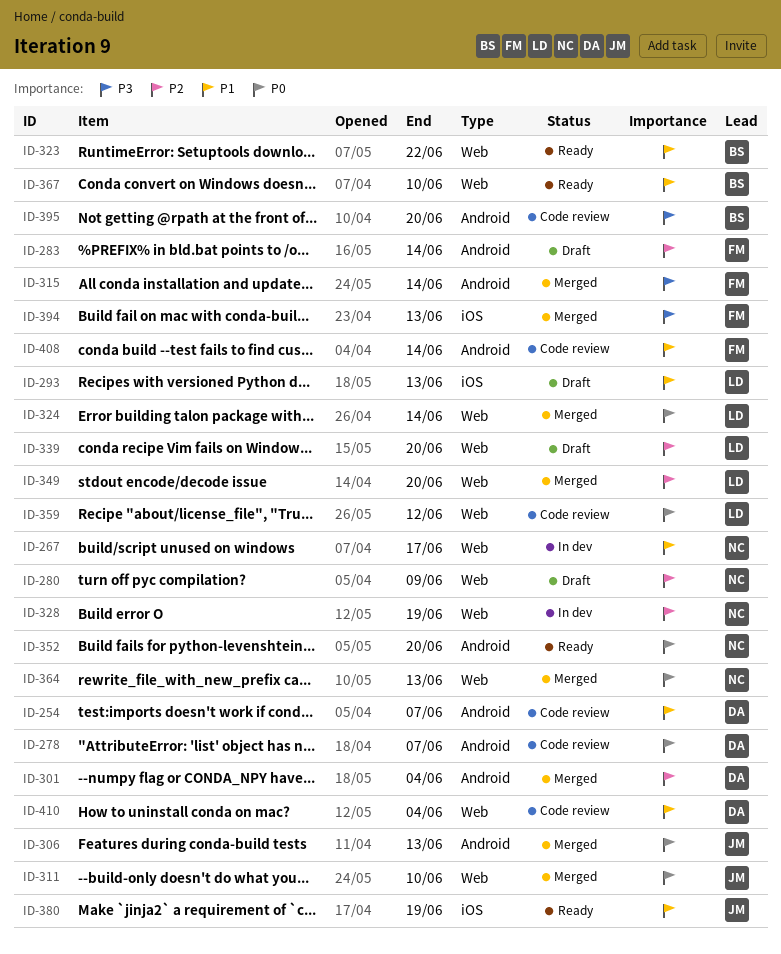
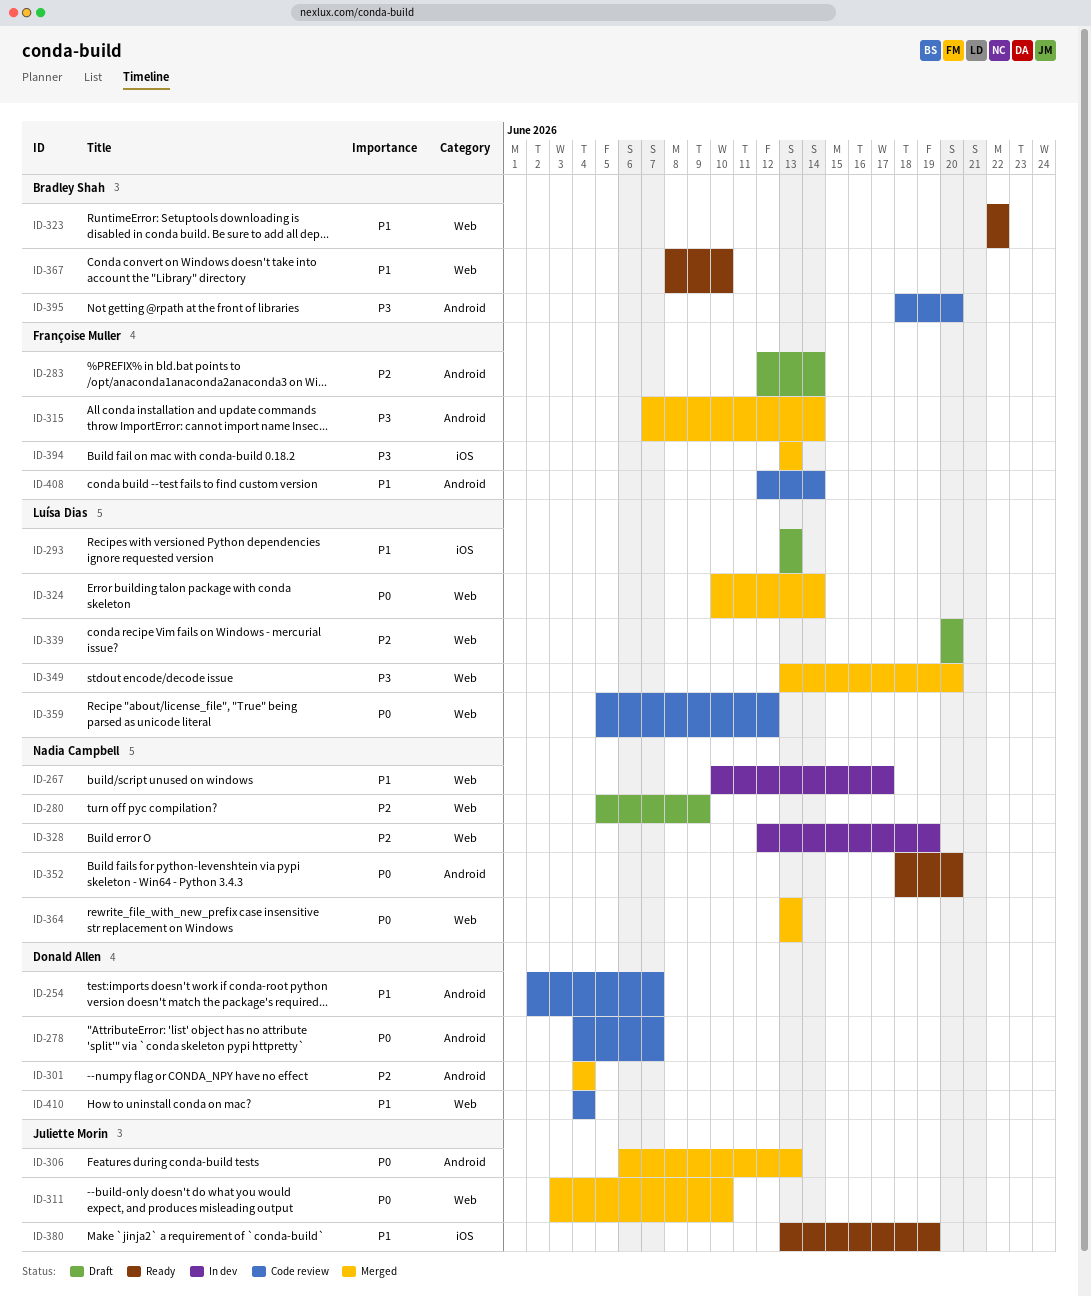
ID-349, priority: P2 -> P3

